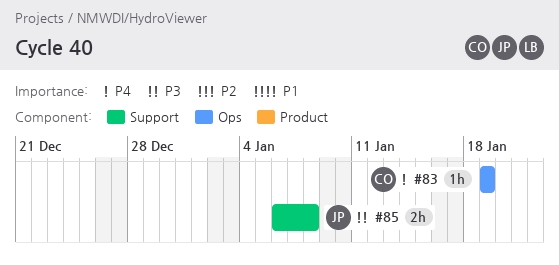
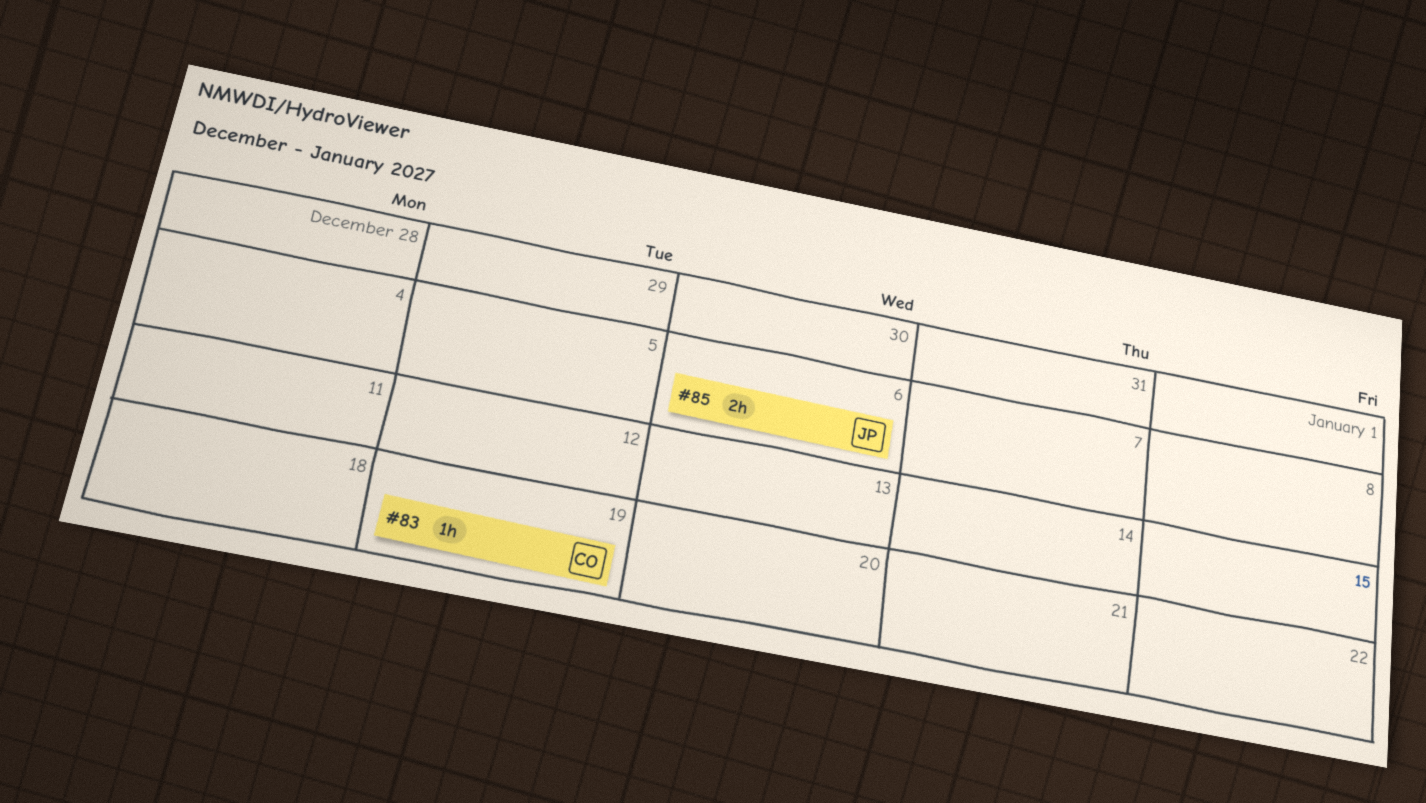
#85, due: Jan 8 -> Jan 6

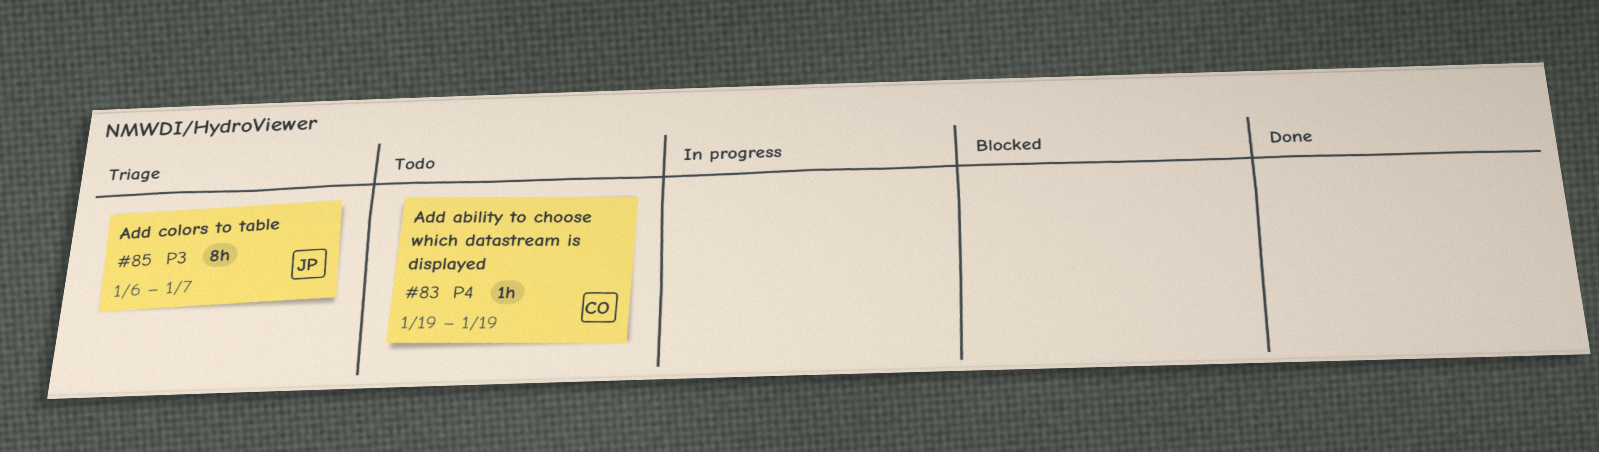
#85, estimate: 2h -> 8h
#85, due: Jan 6 -> Jan 7

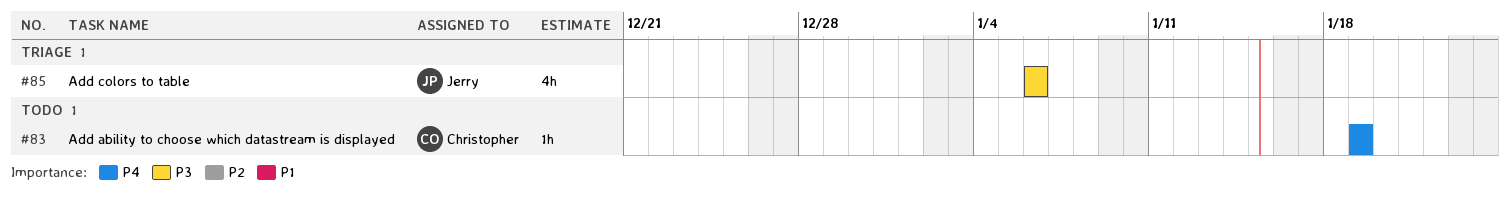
#85, estimate: 8h -> 4h
#85, due: Jan 7 -> Jan 6

